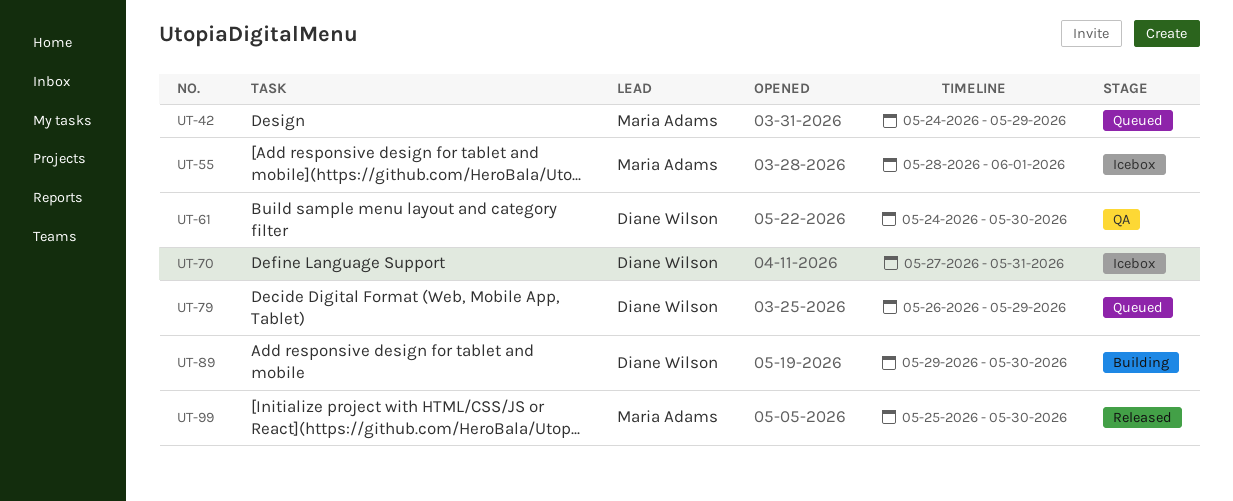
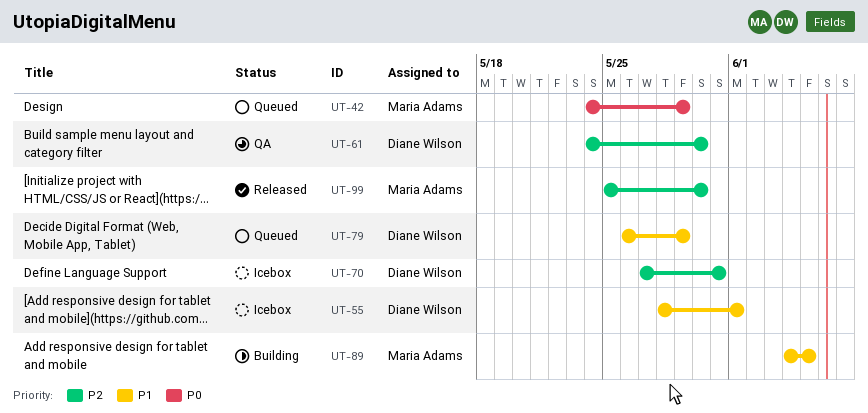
UT-55, owner: Maria Adams -> Diane Wilson
UT-89, owner: Diane Wilson -> Maria Adams
UT-89, start: May 29 -> Jun 4
UT-89, due: May 30 -> Jun 5

